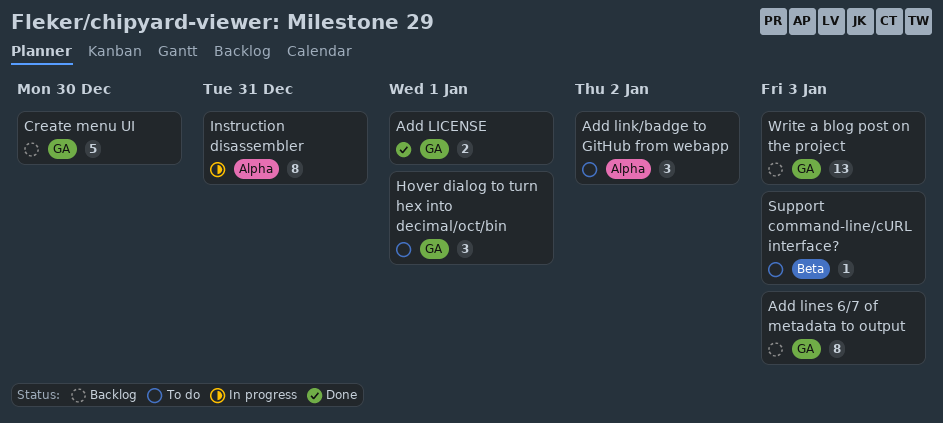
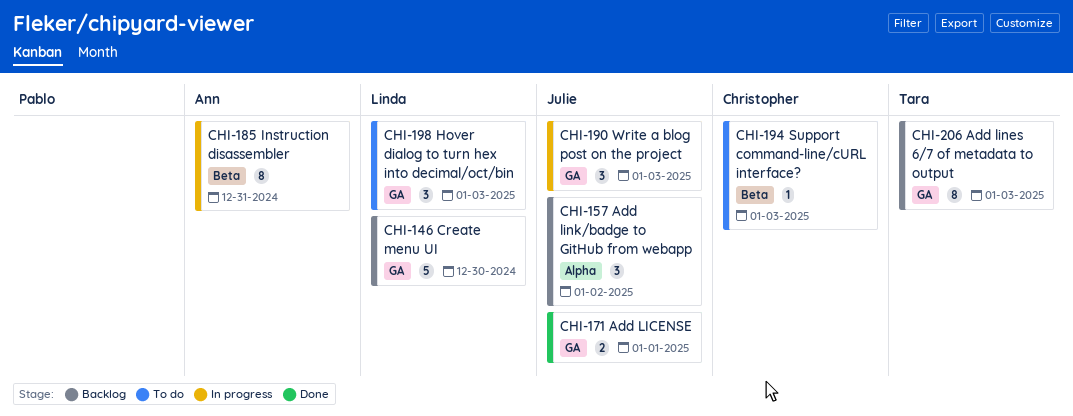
Add link/badge to GitHub from webapp, status: To do -> Backlog
Hover dialog to turn hex into decimal/oct/bin, due: Jan 1 -> Jan 3
Instruction disassembler, label: Alpha -> Beta
Write a blog post on the project, status: Backlog -> In progress
Write a blog post on the project, estimate: 13 -> 3

